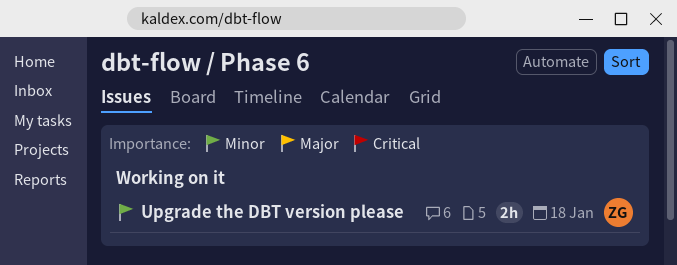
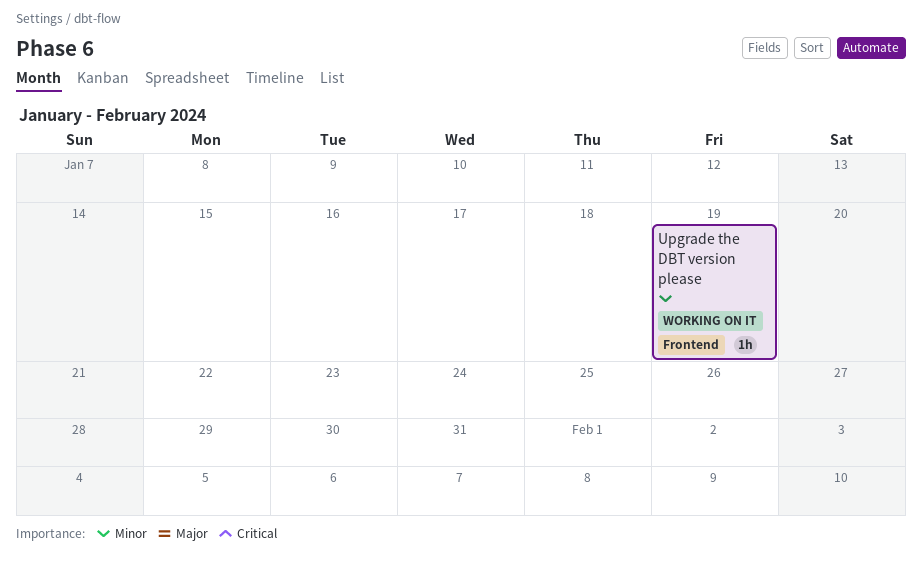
Upgrade the DBT version please, estimate: 2h -> 1h
Upgrade the DBT version please, due: Jan 18 -> Jan 19

